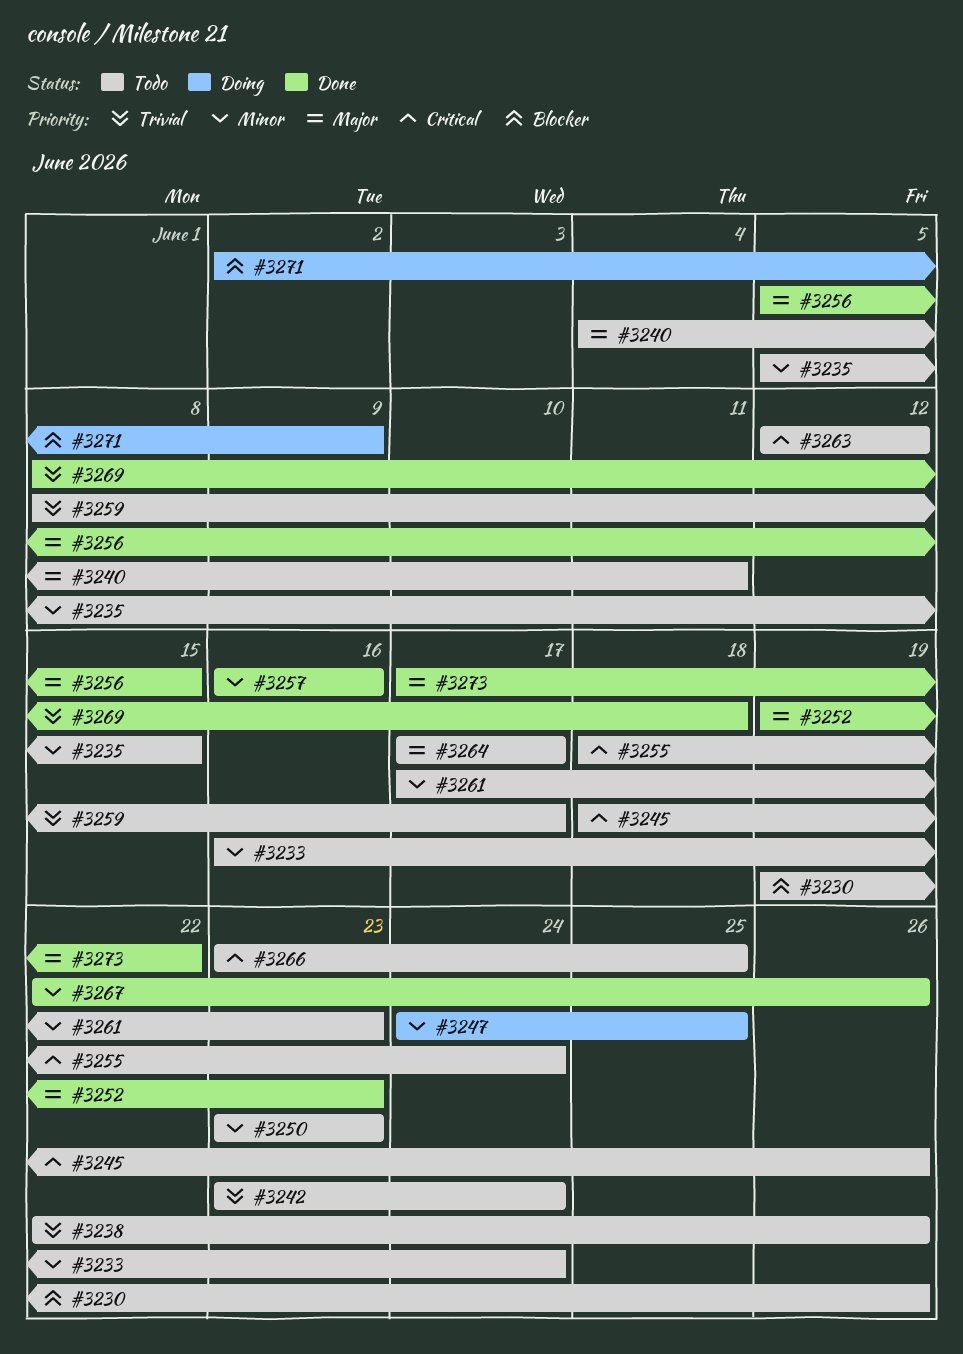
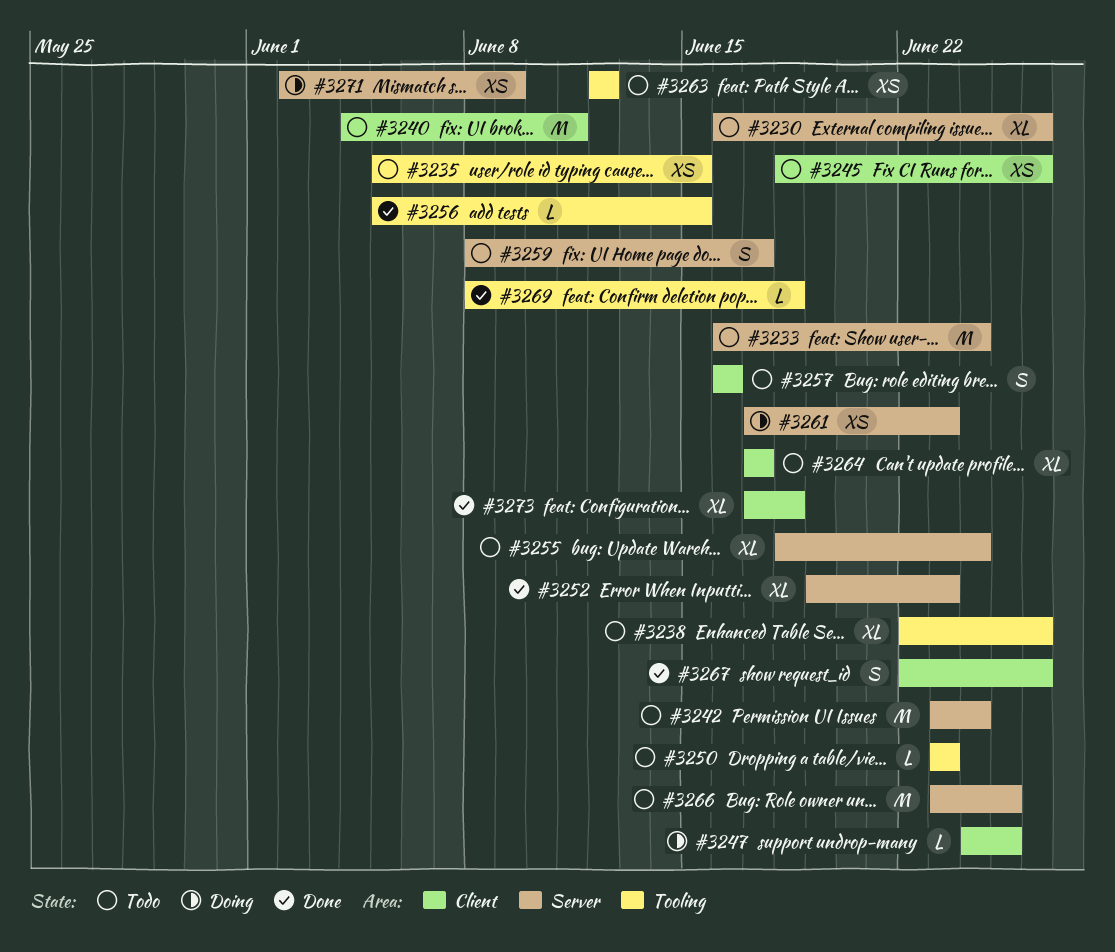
#3230, start: Jun 19 -> Jun 16
#3257, status: Done -> Todo
#3261, status: Todo -> Doing
#3273, due: Jun 22 -> Jun 18

